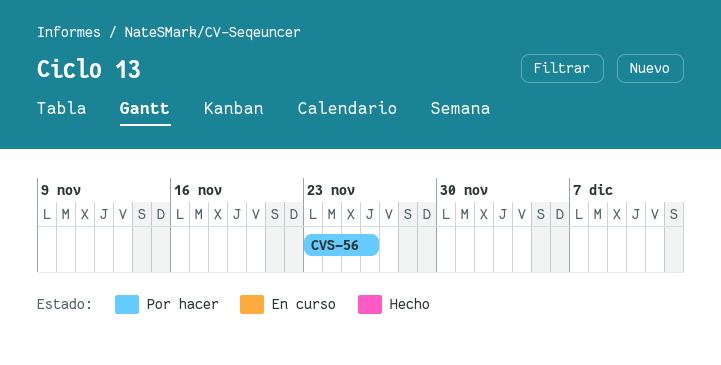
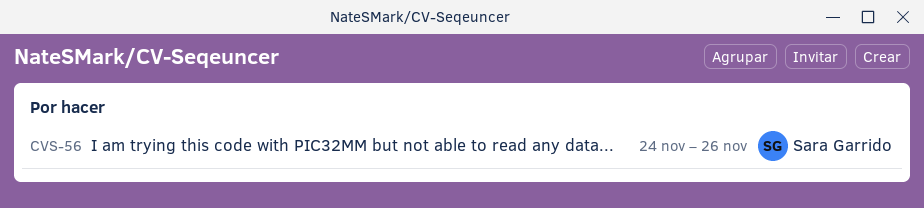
CVS-56, start: Nov 23 -> Nov 24

